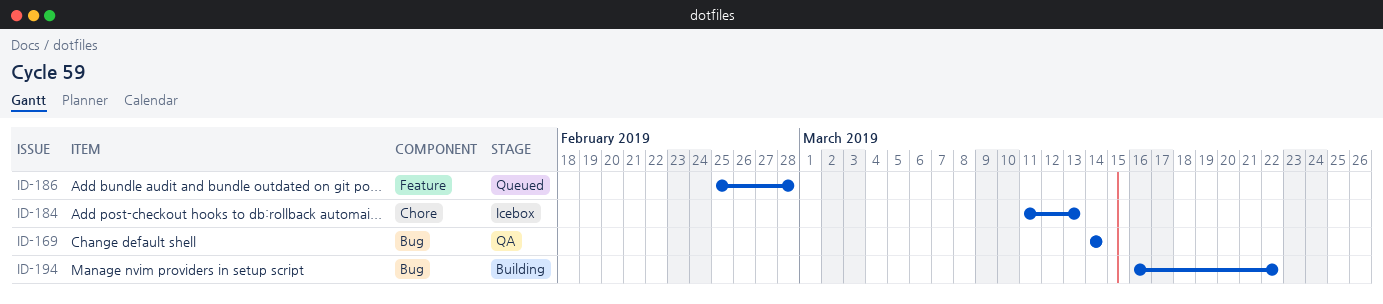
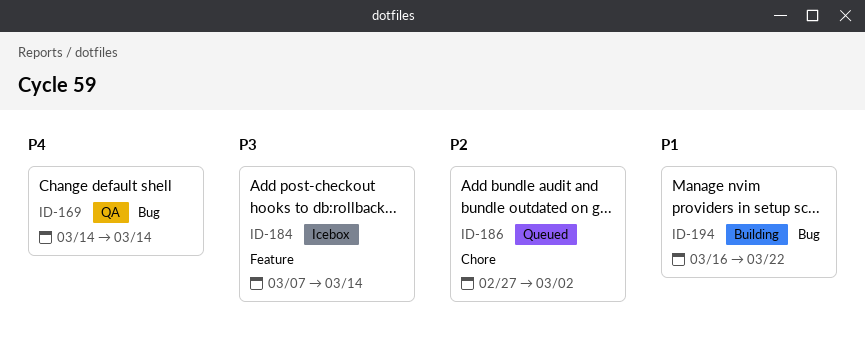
ID-184, label: Chore -> Feature
ID-184, start: Mar 11 -> Mar 7
ID-184, due: Mar 13 -> Mar 14
ID-186, label: Feature -> Chore
ID-186, start: Feb 25 -> Feb 27
ID-186, due: Feb 28 -> Mar 2

